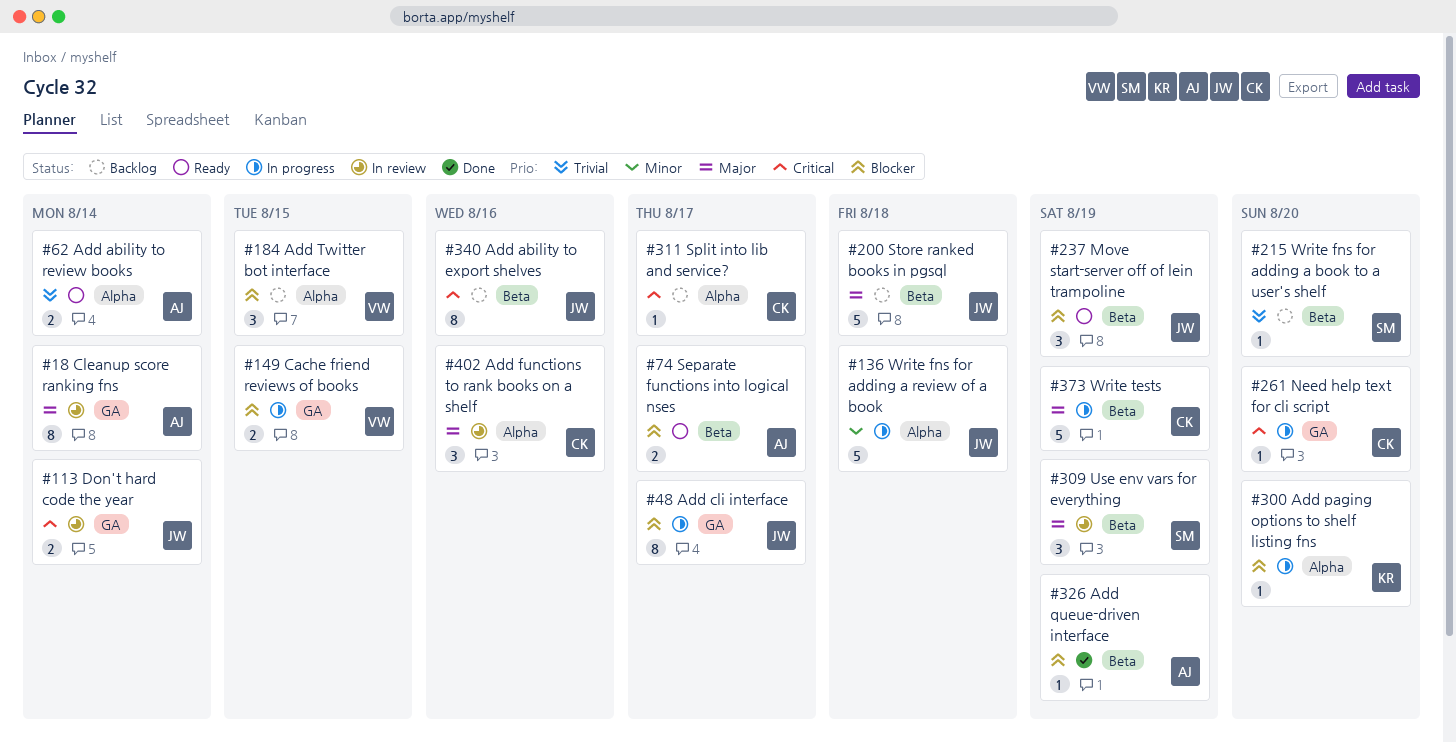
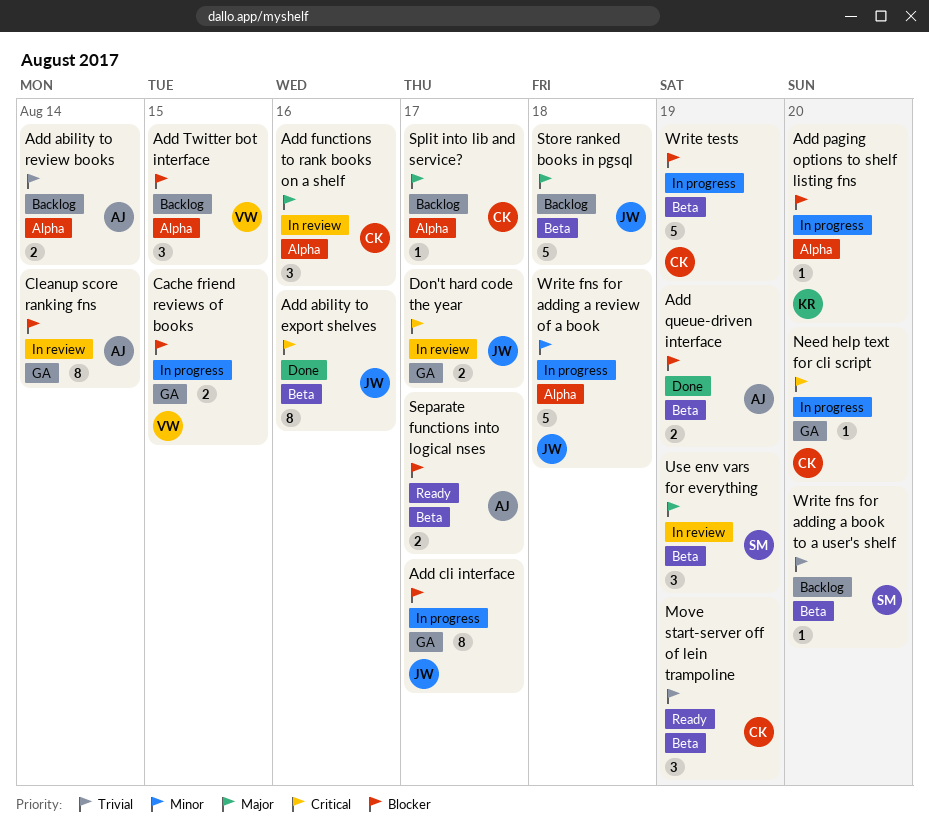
Add ability to export shelves, status: Backlog -> Done
Add ability to review books, status: Ready -> Backlog
Add queue-driven interface, estimate: 1 -> 2
Cleanup score ranking fns, priority: Major -> Blocker
Don't hard code the year, due: Aug 14 -> Aug 17
Move start-server off of lein trampoline, owner: JW -> CK
Move start-server off of lein trampoline, priority: Blocker -> Trivial
Split into lib and service?, priority: Critical -> Major
Write tests, priority: Major -> Blocker

